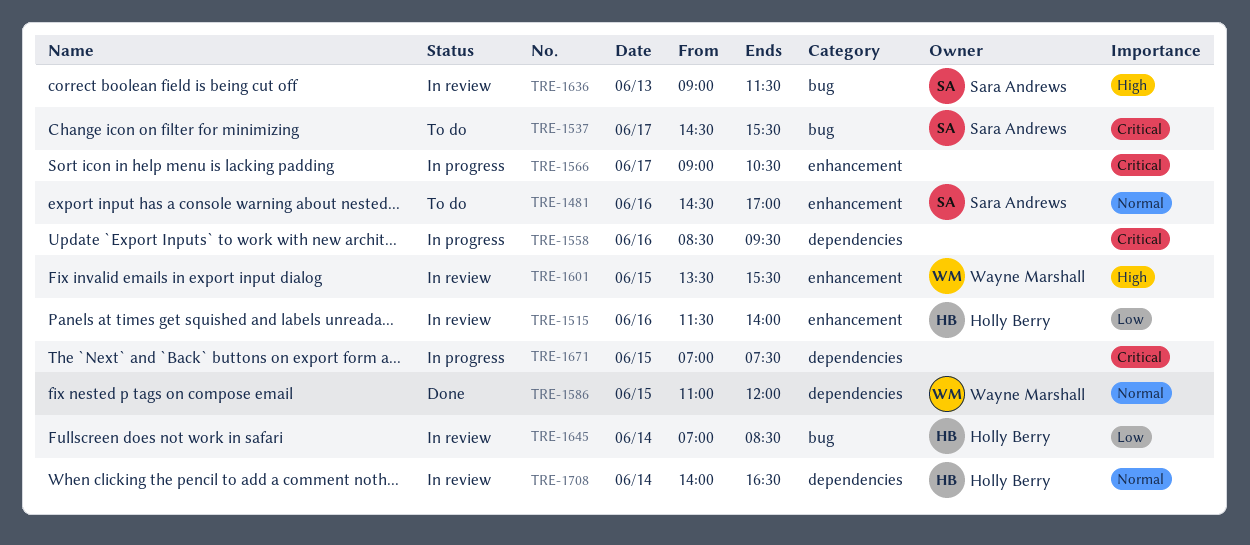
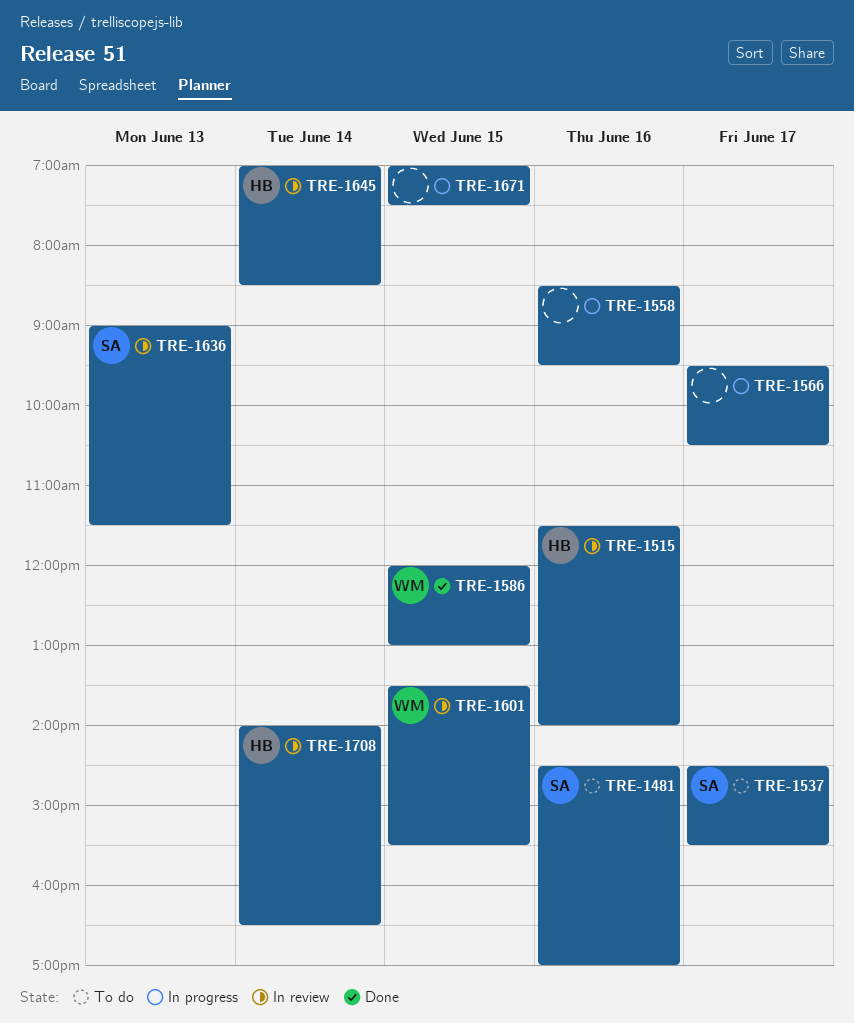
TRE-1566, begins: 09:00 -> 09:30
TRE-1586, begins: 11:00 -> 12:00
TRE-1586, ends: 12:00 -> 13:00

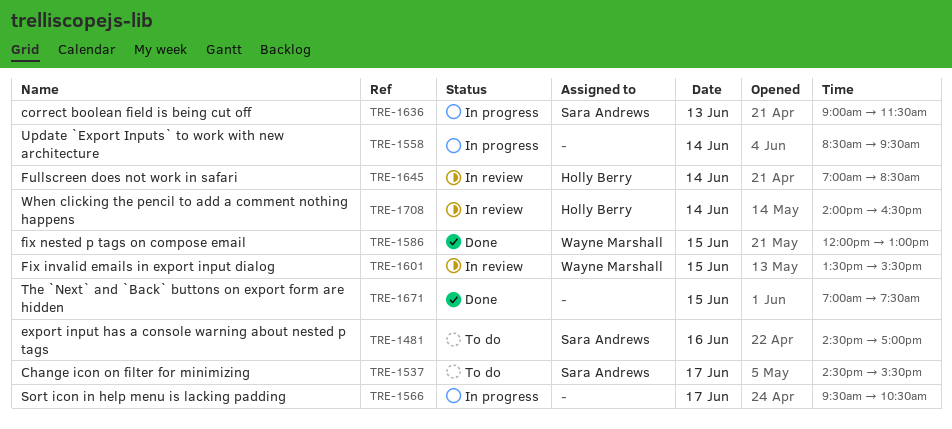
TRE-1515: present -> none
TRE-1558, day: Jun 16 -> Jun 14
TRE-1636, status: In review -> In progress
TRE-1671, status: In progress -> Done

